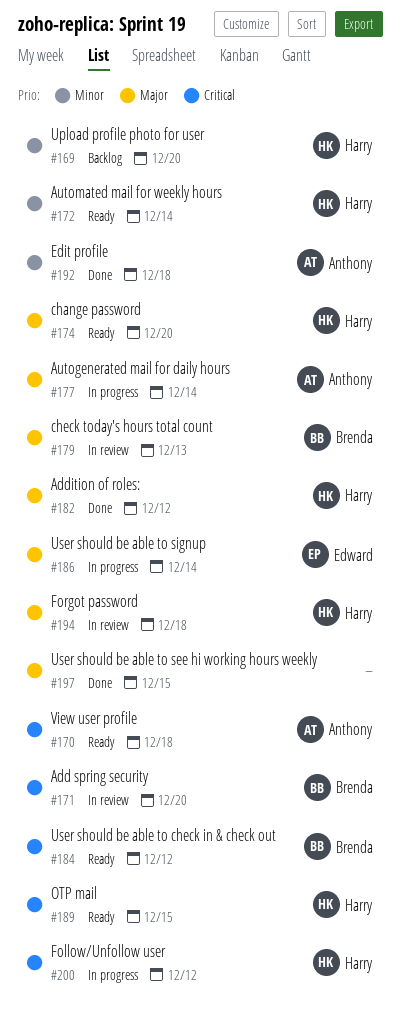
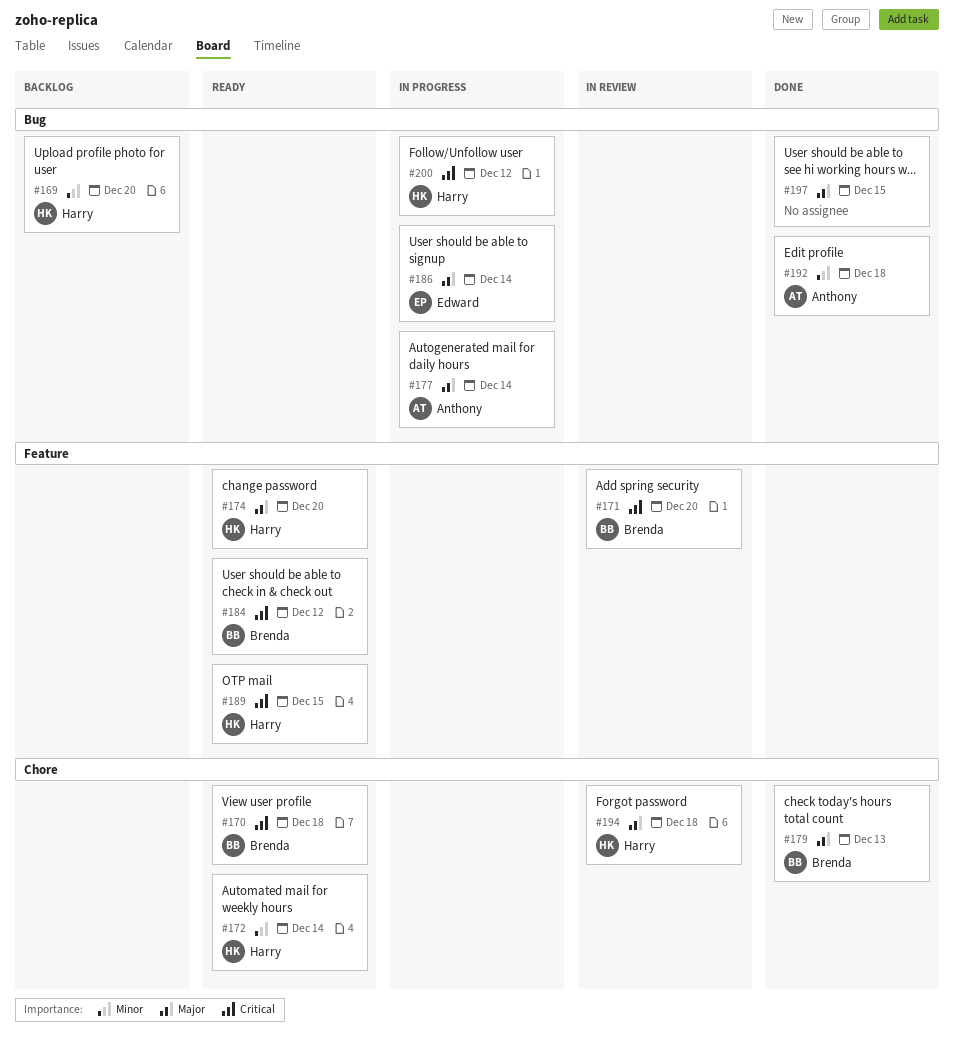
#170, owner: Anthony -> Brenda
#179, status: In review -> Done
#182: present -> none

